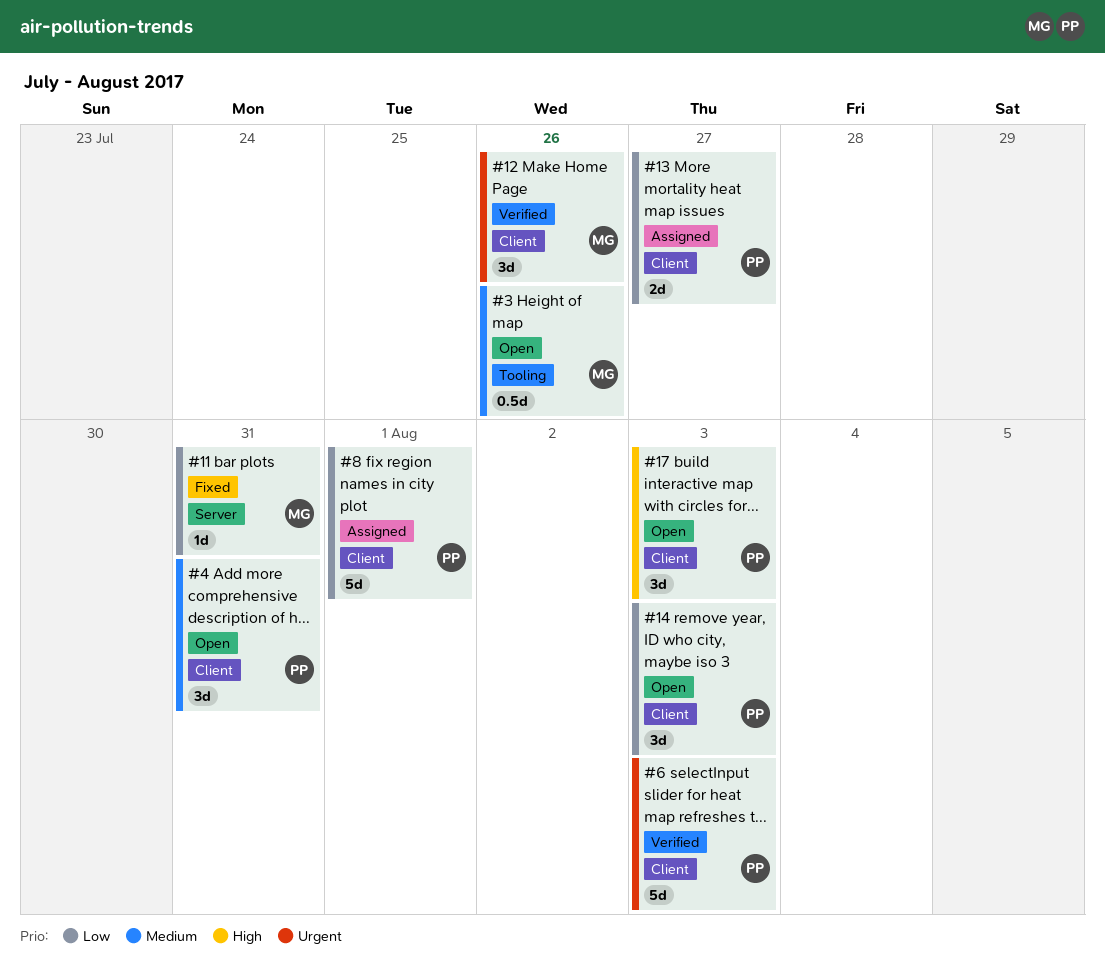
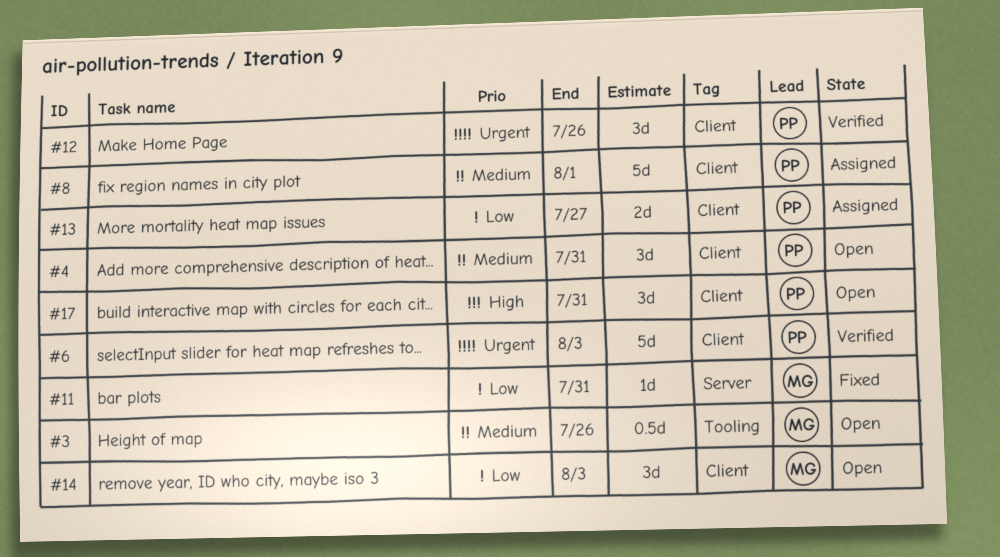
#8, priority: Low -> Medium
#12, owner: MG -> PP
#14, owner: PP -> MG
#17, due: Aug 3 -> Jul 31

